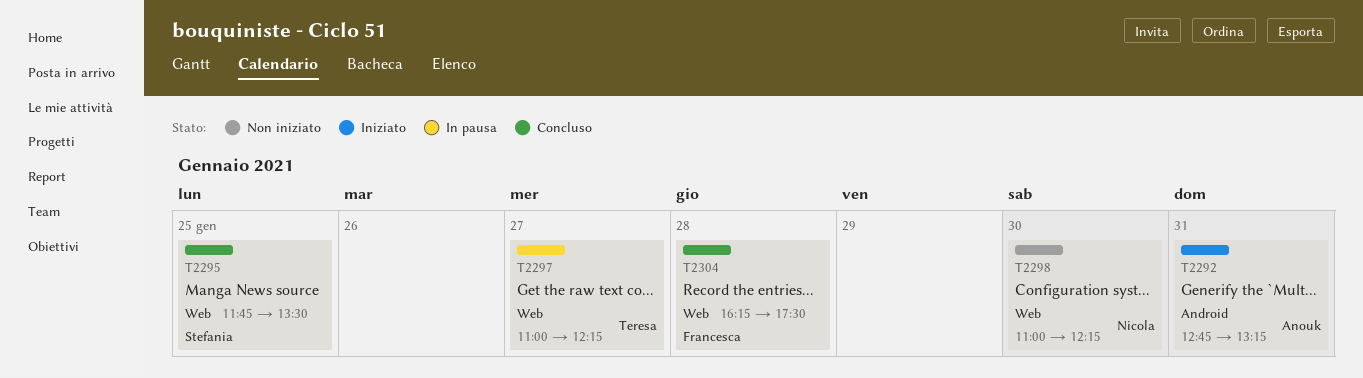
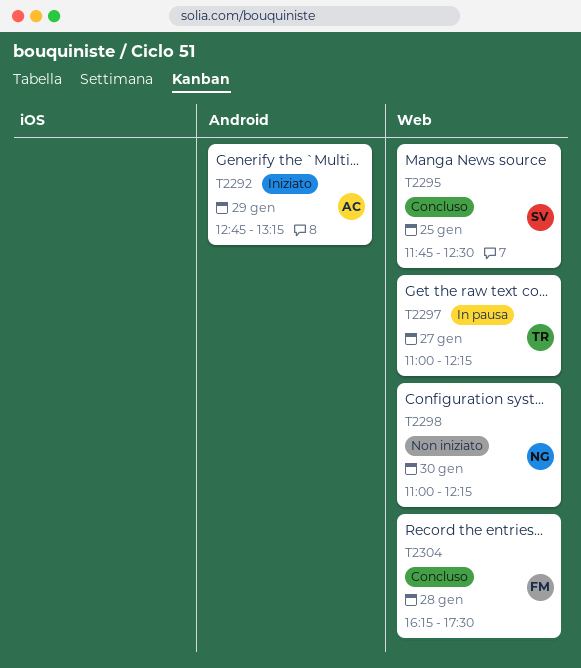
T2292, day: Jan 31 -> Jan 29
T2295, ends: 13:30 -> 12:30

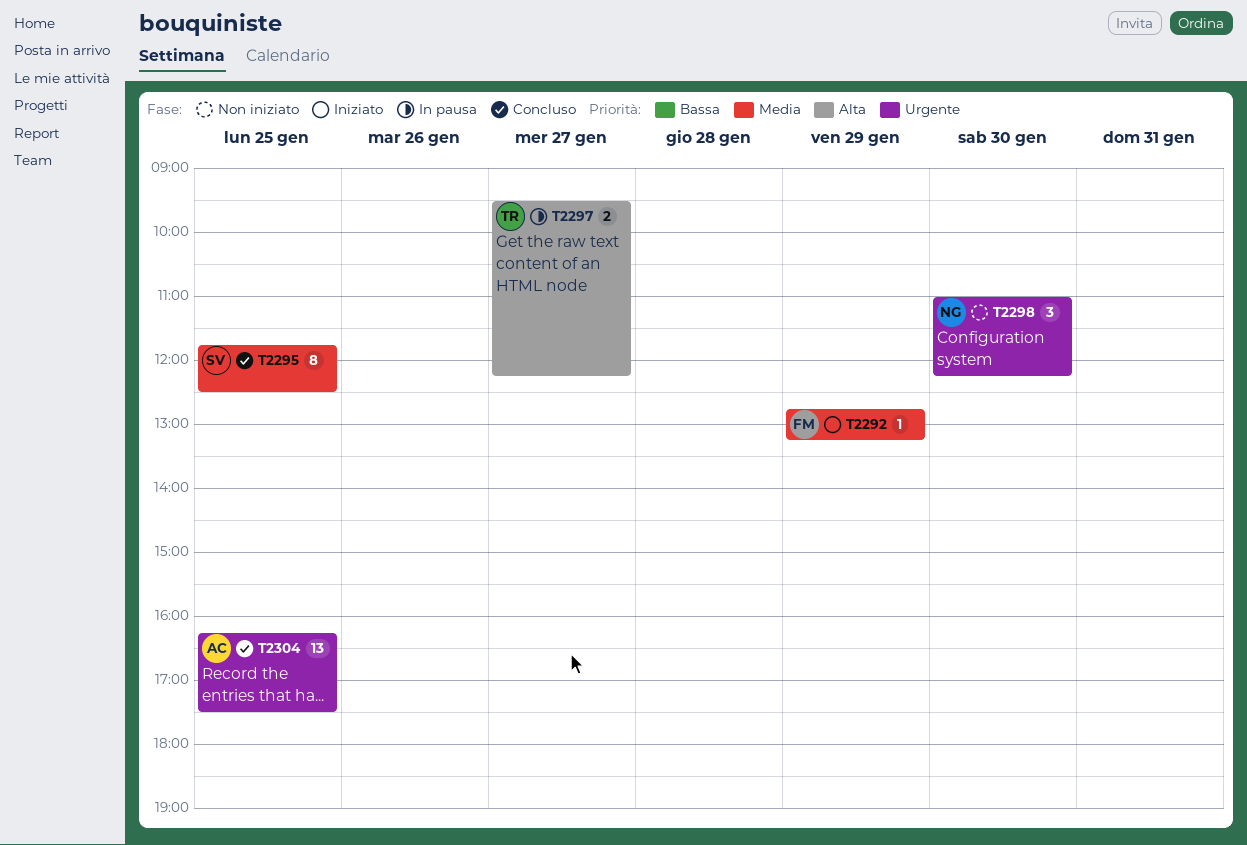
T2292, owner: AC -> FM
T2297, begins: 11:00 -> 09:30
T2304, owner: FM -> AC
T2304, day: Jan 28 -> Jan 25

